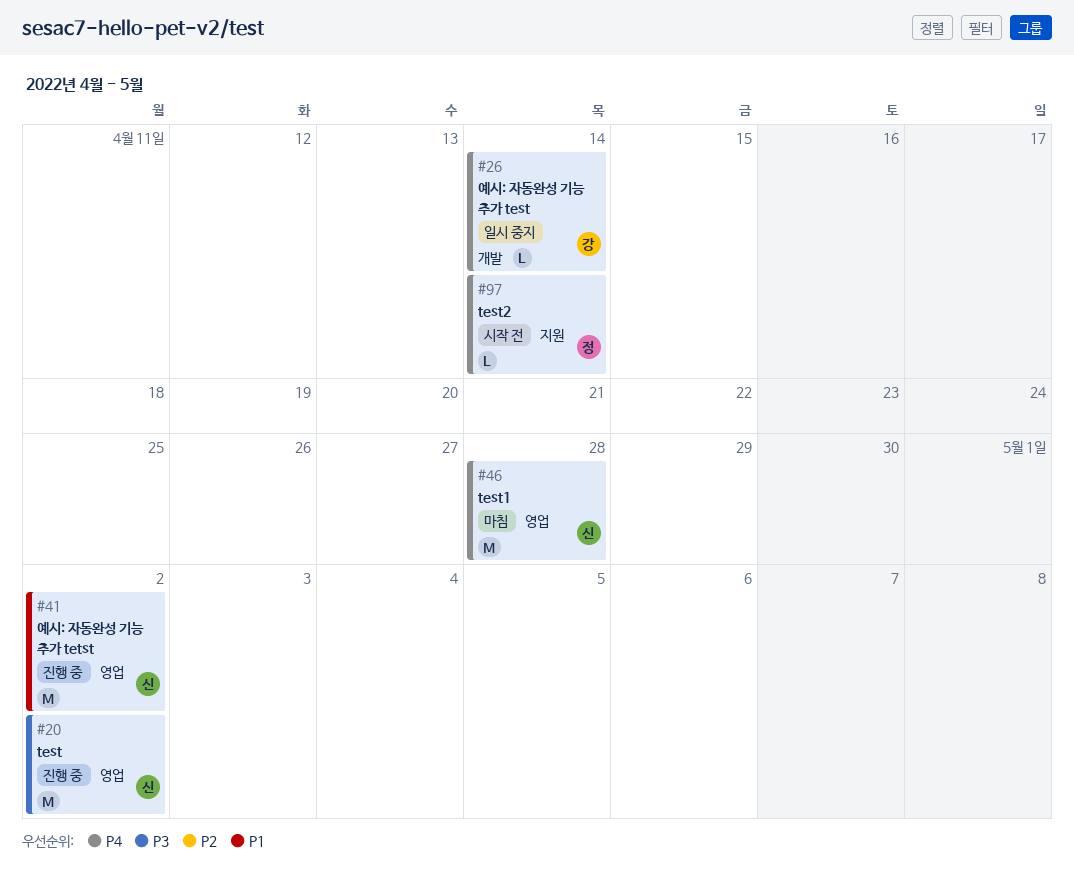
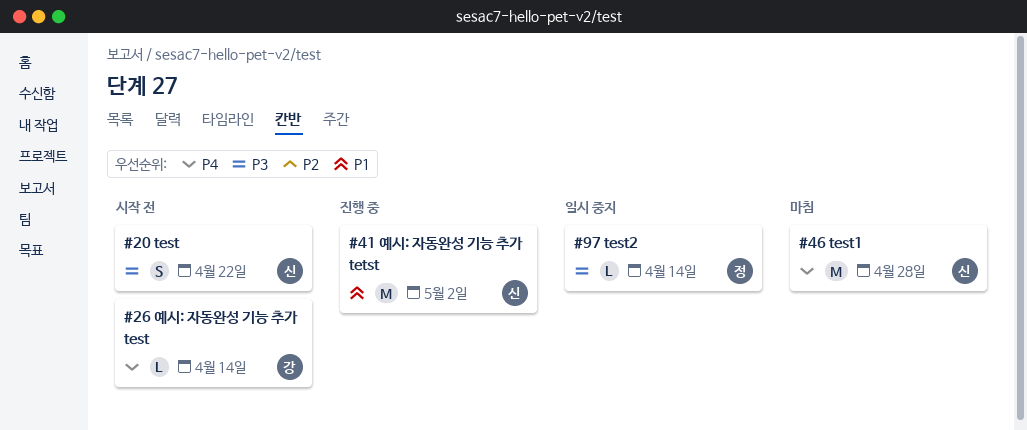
#20, status: 진행 중 -> 시작 전
#20, estimate: M -> S
#20, due: May 2 -> Apr 22
#26, status: 일시 중지 -> 시작 전
#97, status: 시작 전 -> 일시 중지
#97, priority: P4 -> P3

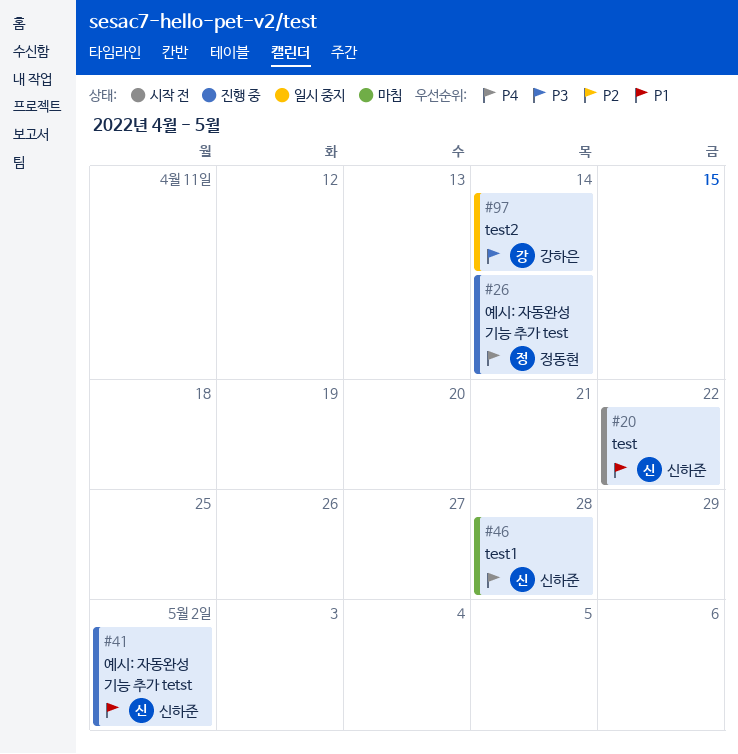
#20, priority: P3 -> P1
#26, status: 시작 전 -> 진행 중
#26, owner: 강하은 -> 정동현
#97, owner: 정동현 -> 강하은

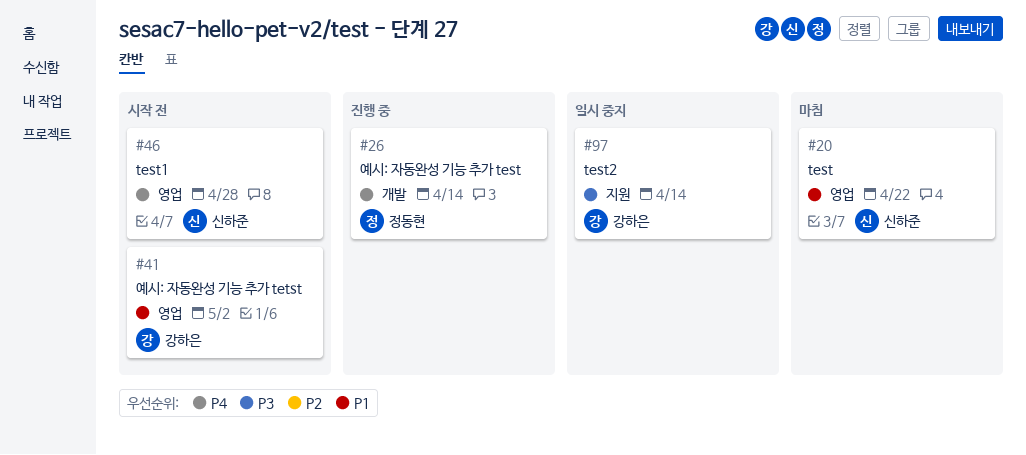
#20, status: 시작 전 -> 마침
#41, status: 진행 중 -> 시작 전
#41, owner: 신하준 -> 강하은
#46, status: 마침 -> 시작 전

